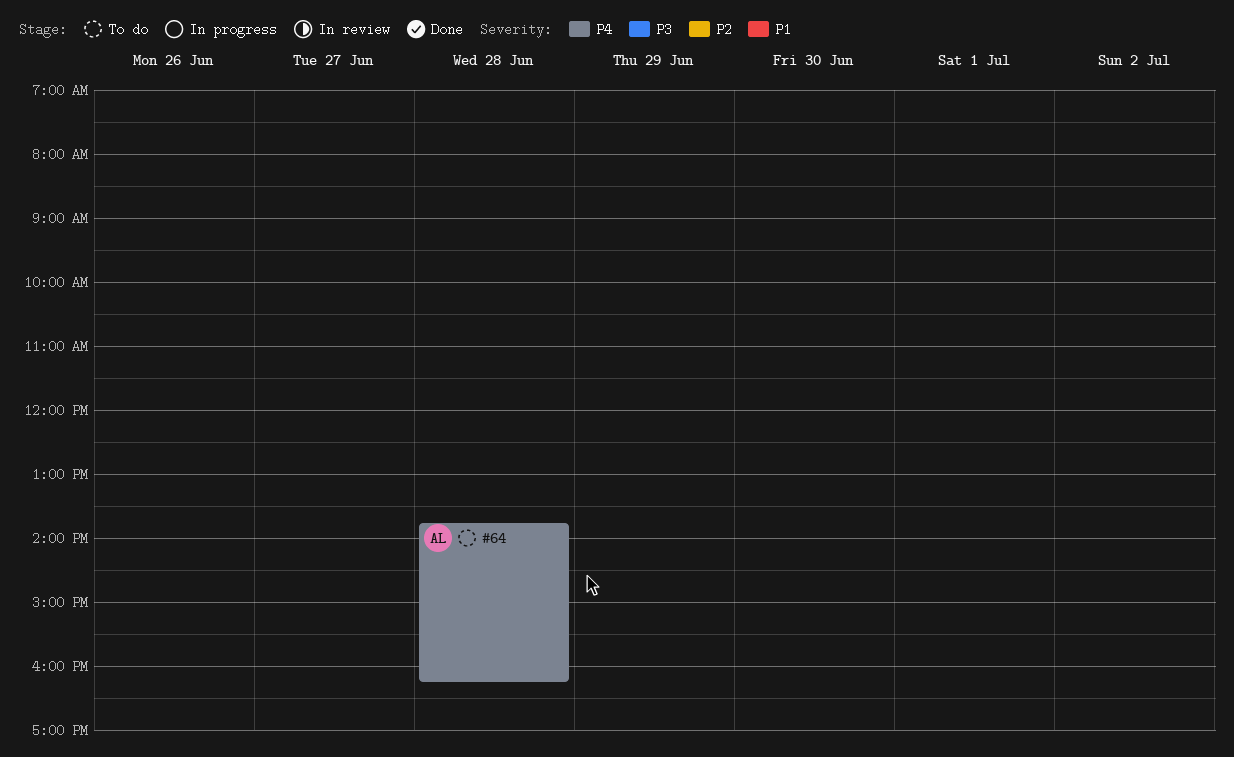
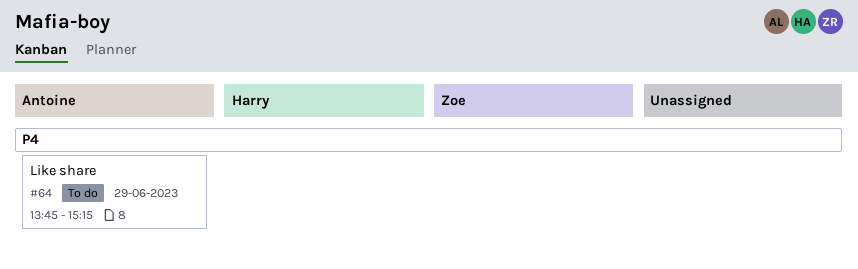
#64, day: Jun 28 -> Jun 29
#64, ends: 16:15 -> 15:15

